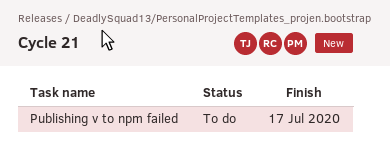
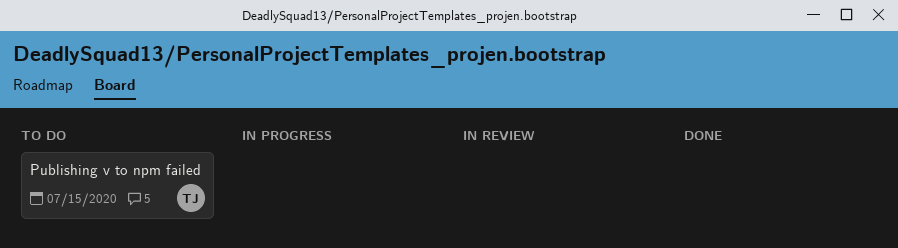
Publishing v to npm failed, due: Jul 17 -> Jul 15

